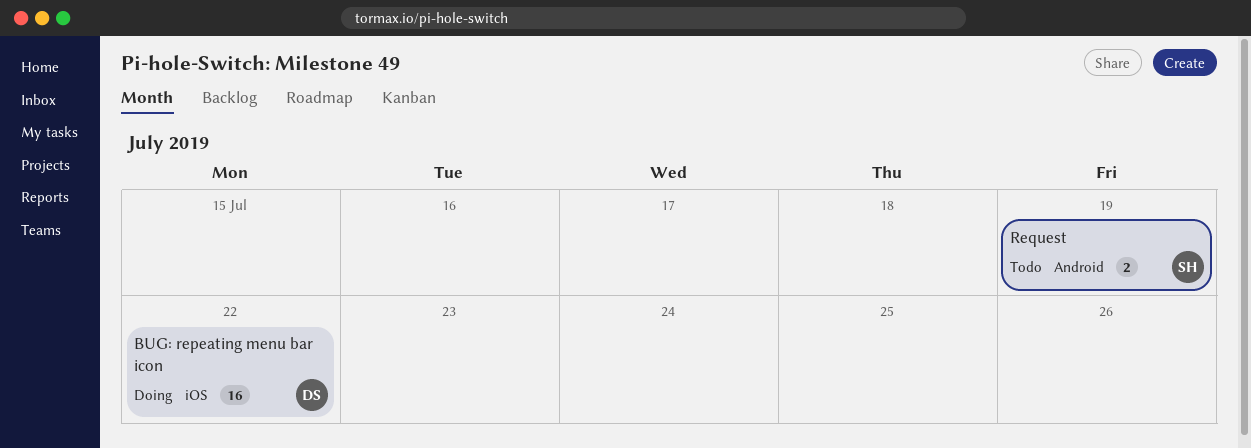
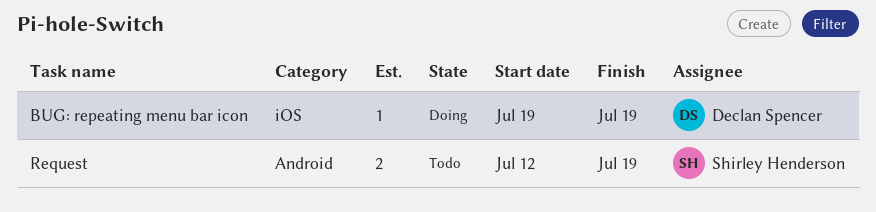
BUG: repeating menu bar icon, estimate: 16 -> 1
BUG: repeating menu bar icon, due: Jul 22 -> Jul 19

